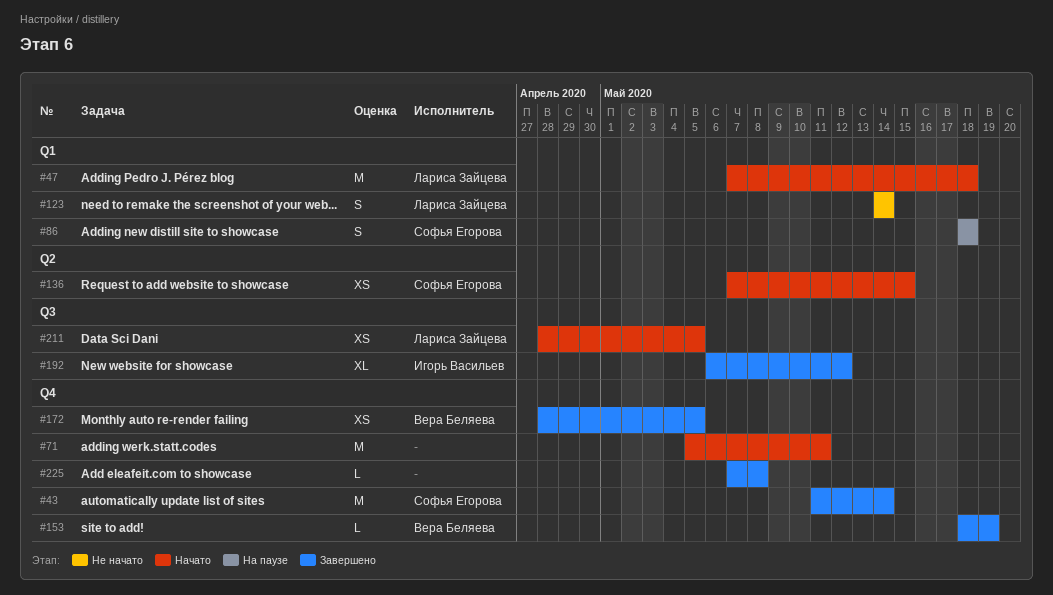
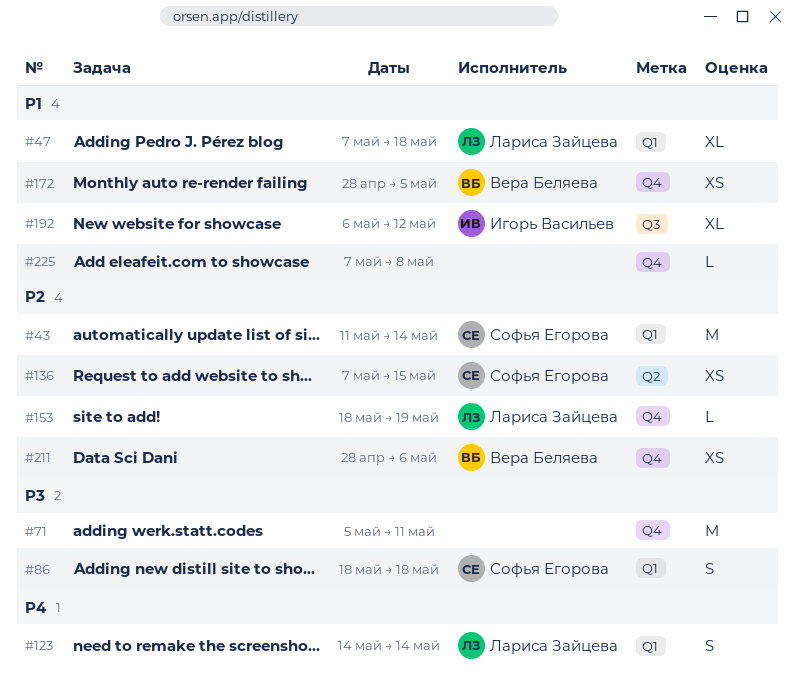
#43, label: Q4 -> Q1
#47, estimate: M -> XL
#153, owner: Вера Беляева -> Лариса Зайцева
#211, owner: Лариса Зайцева -> Вера Беляева
#211, label: Q3 -> Q4
#211, due: May 5 -> May 6

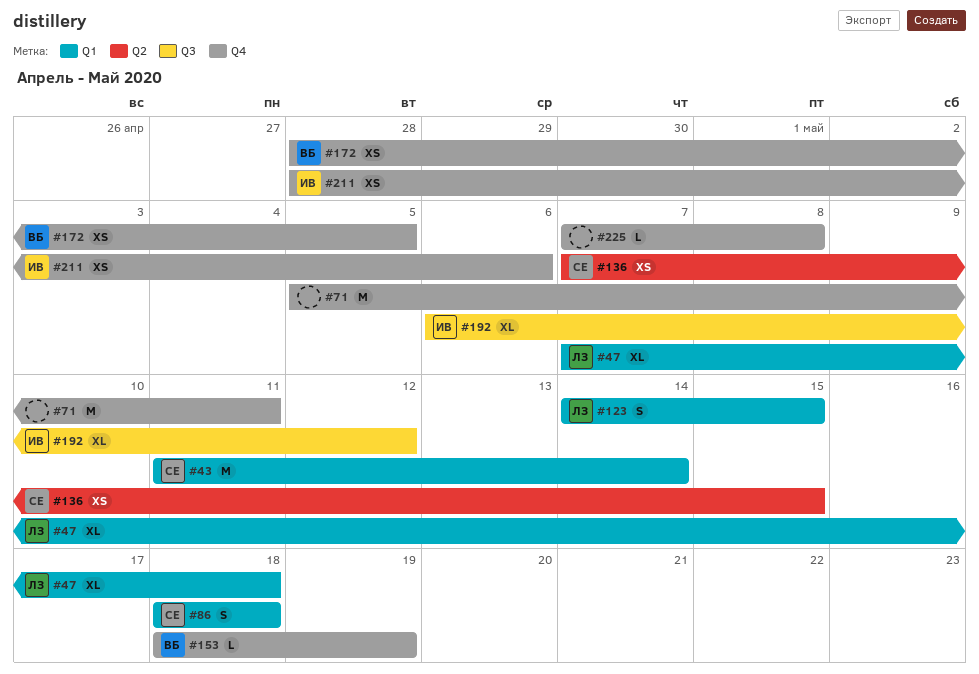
#123, due: May 14 -> May 15
#153, owner: Лариса Зайцева -> Вера Беляева
#211, owner: Вера Беляева -> Игорь Васильев

